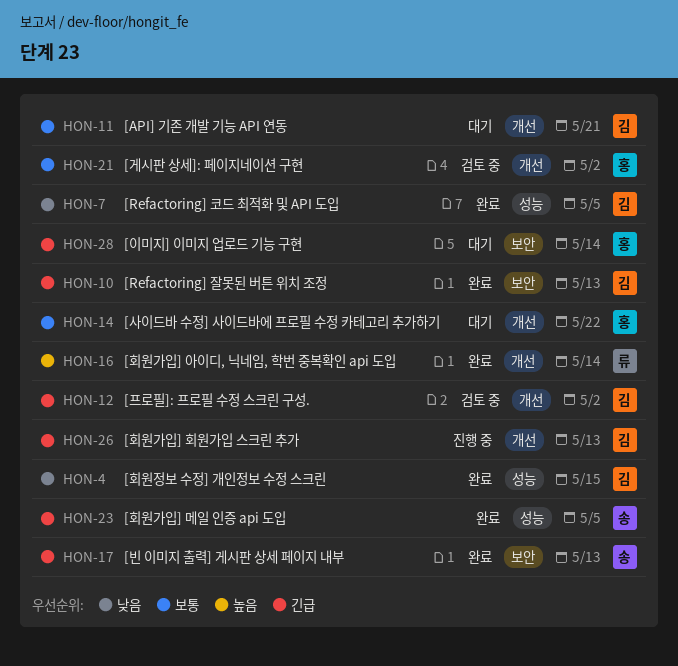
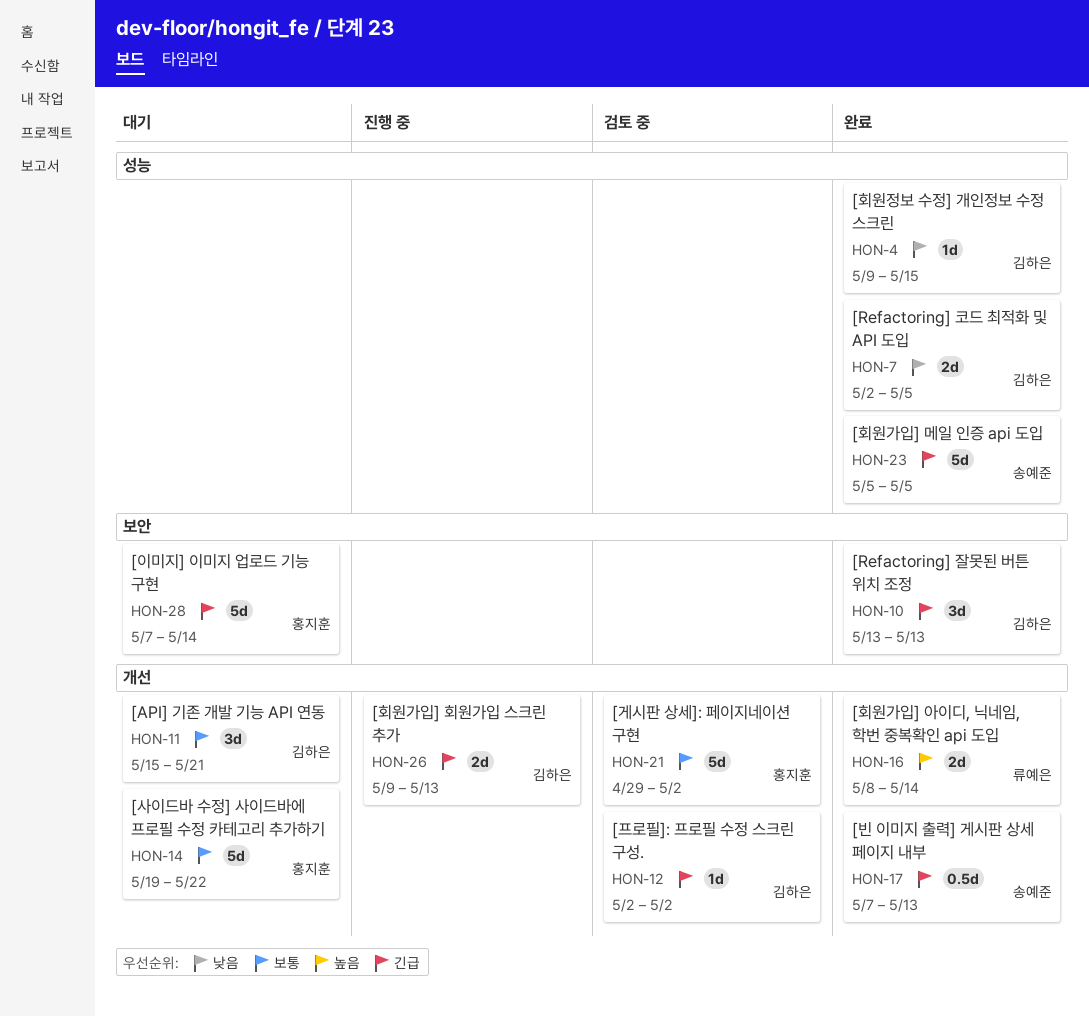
HON-17, label: 보안 -> 개선

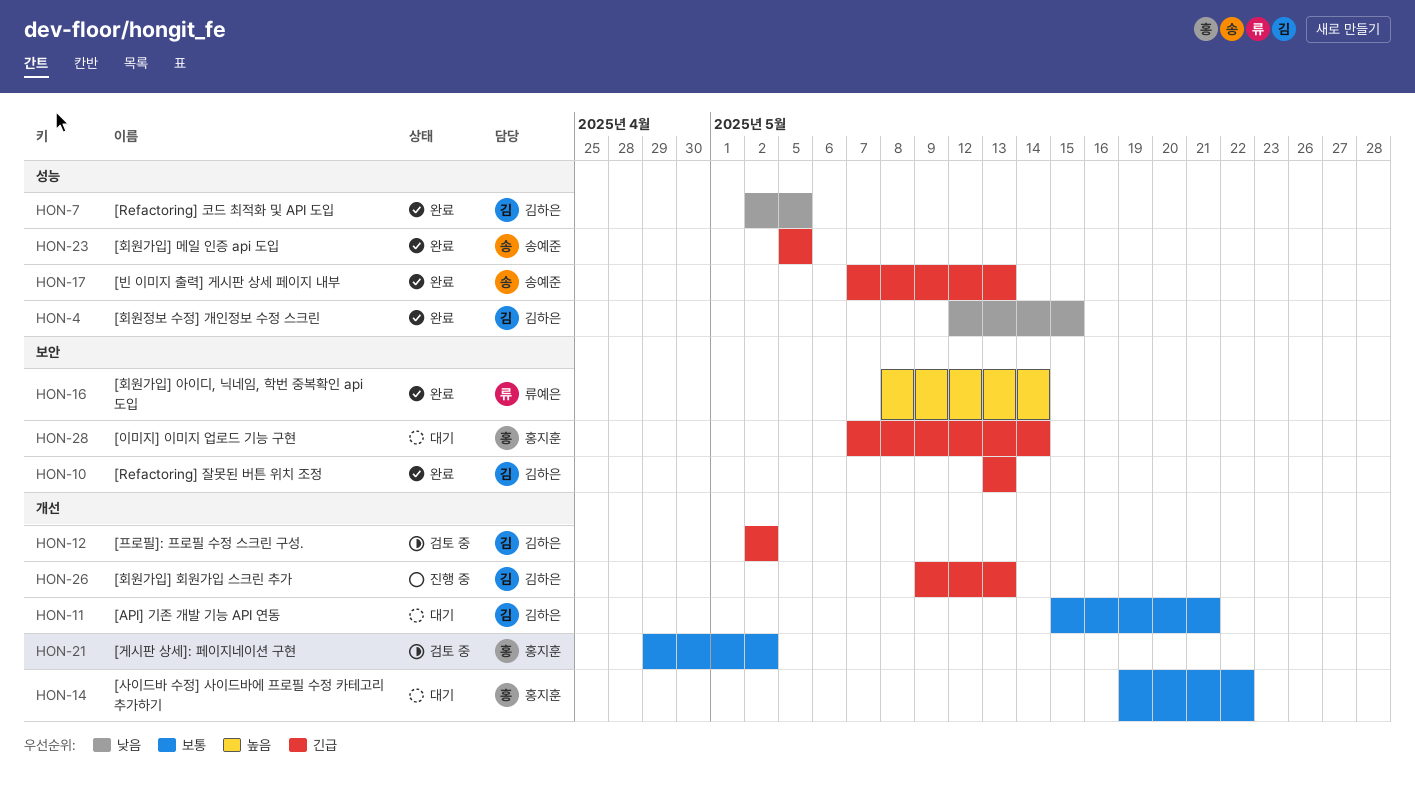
HON-4, start: May 9 -> May 12
HON-16, label: 개선 -> 보안
HON-17, label: 개선 -> 성능

